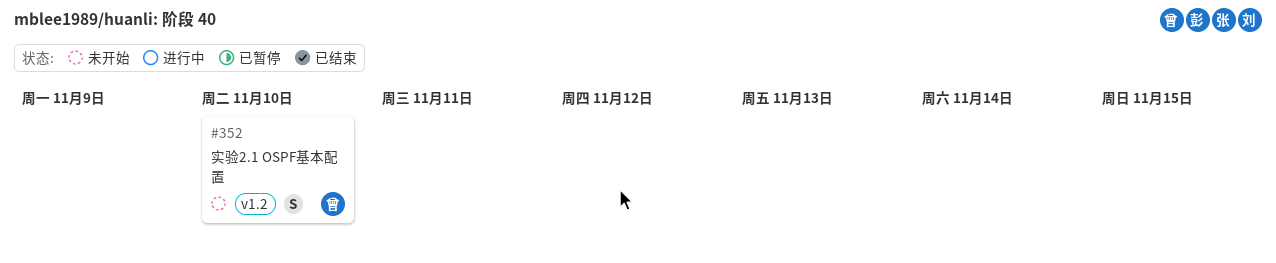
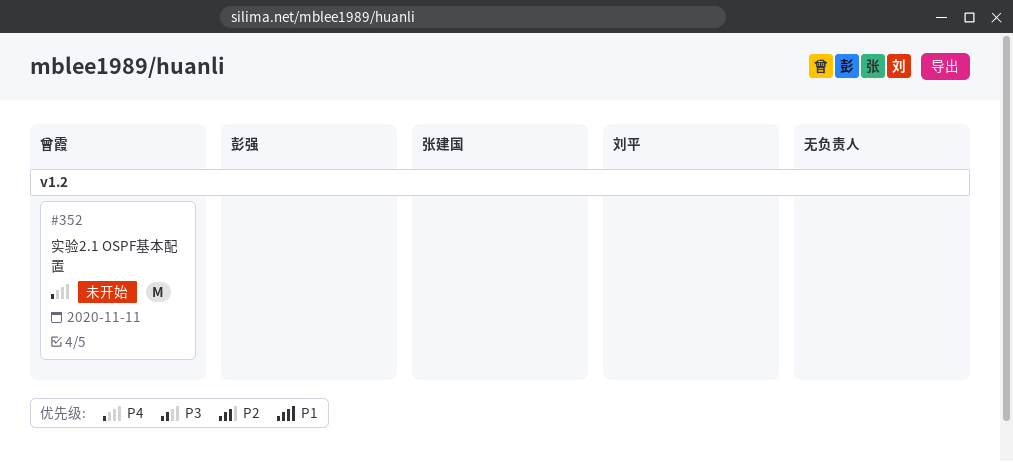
#352, estimate: S -> M
#352, due: Nov 10 -> Nov 11

